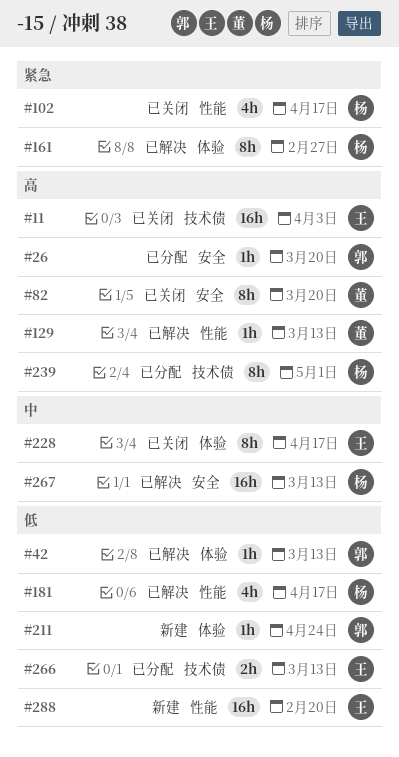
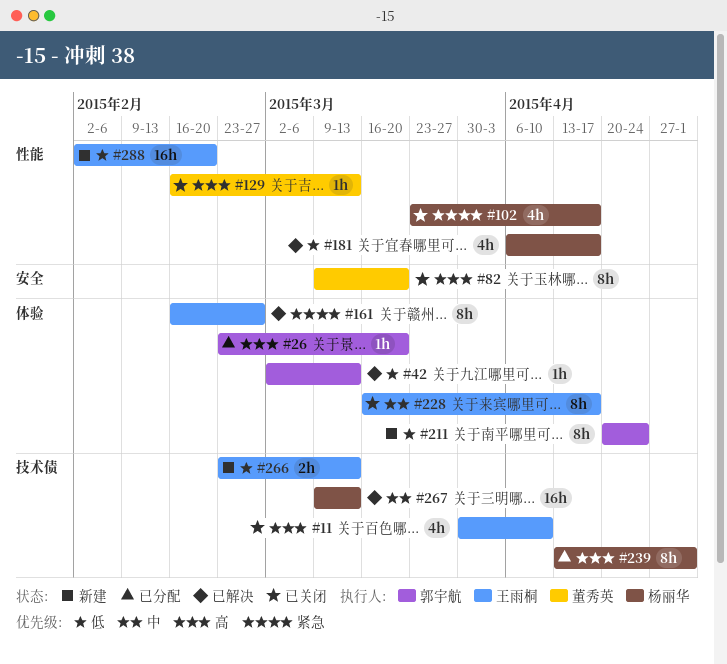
#11, estimate: 16h -> 4h
#11, due: Apr 3 -> Apr 10
#26, label: 安全 -> 体验
#129, status: 已解决 -> 已关闭
#161, owner: 杨丽华 -> 王雨桐
#211, estimate: 1h -> 8h
#266, status: 已分配 -> 新建
#267, label: 安全 -> 技术债

